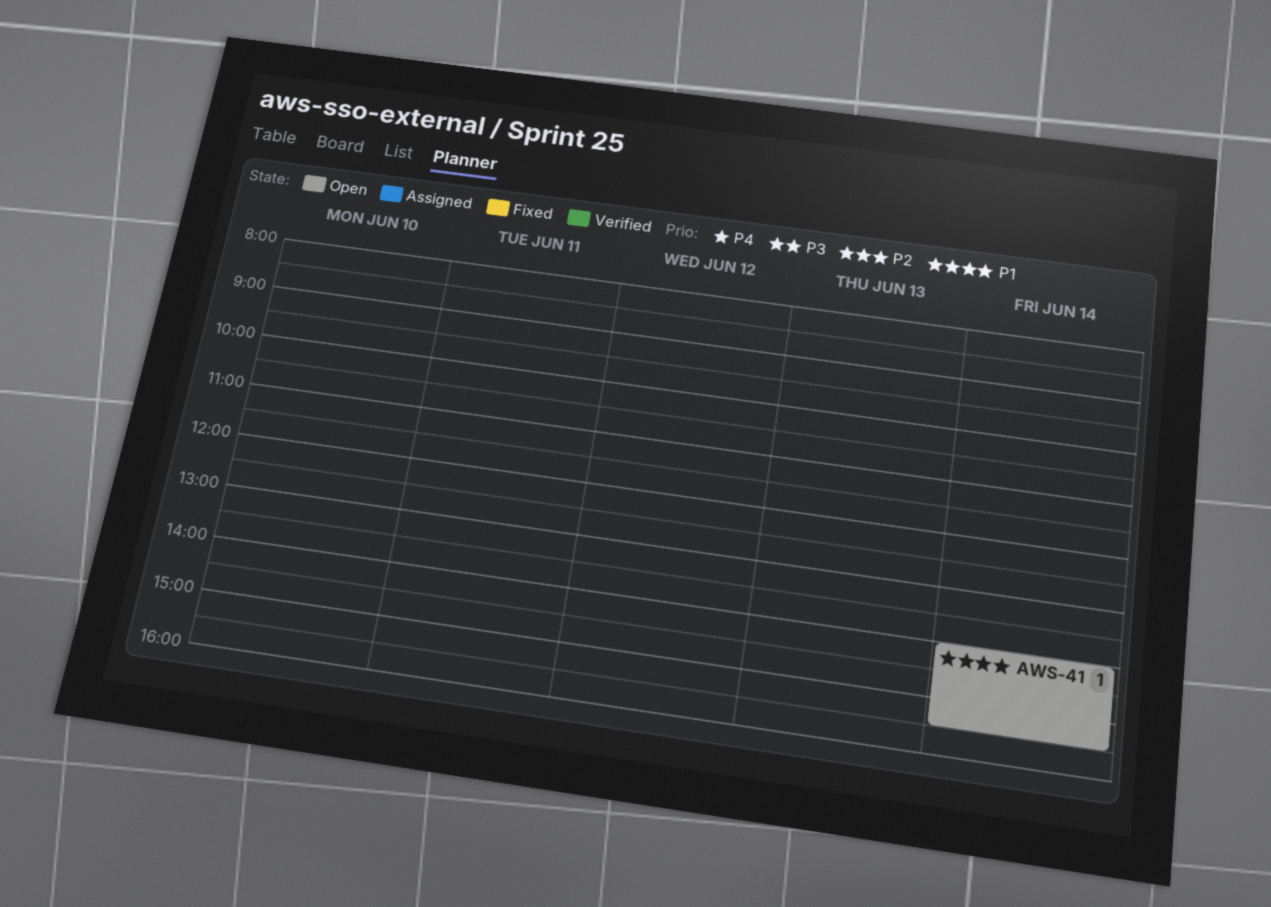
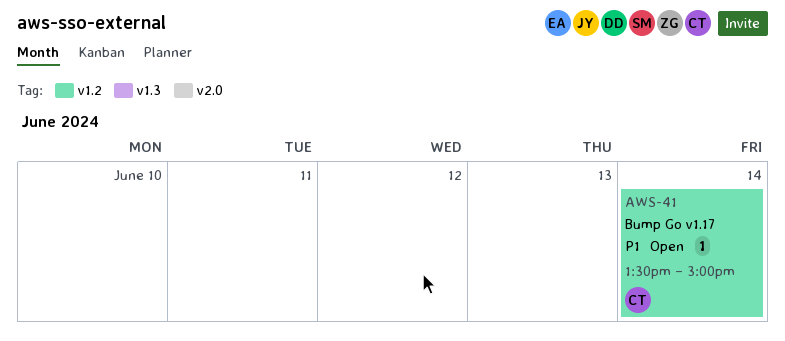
AWS-41, begins: 14:00 -> 13:30
AWS-41, ends: 15:30 -> 15:00

